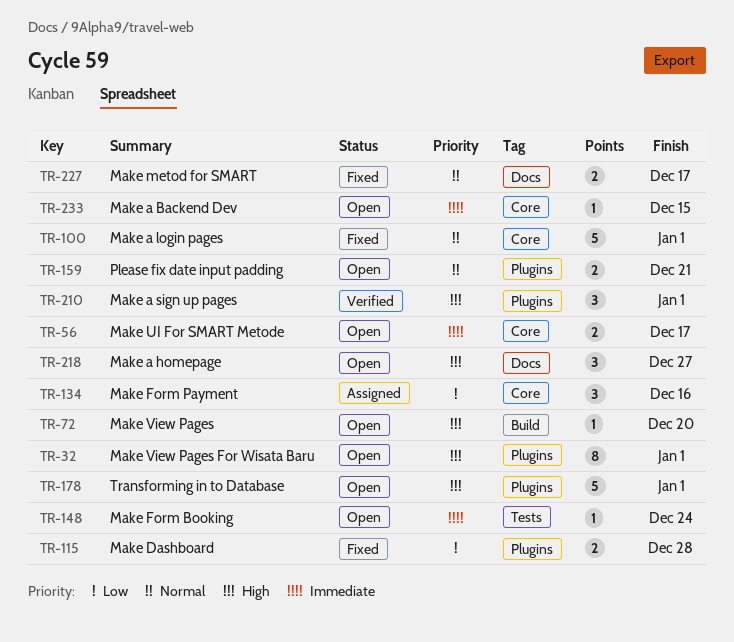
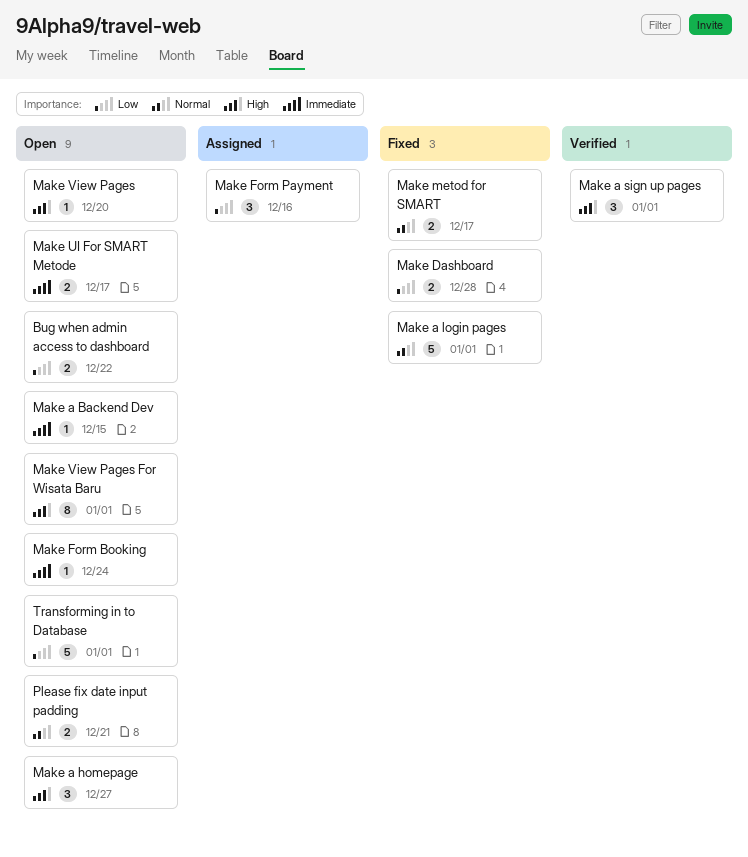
Bug when admin access to dashboard: none -> present
Transforming in to Database, priority: High -> Low

